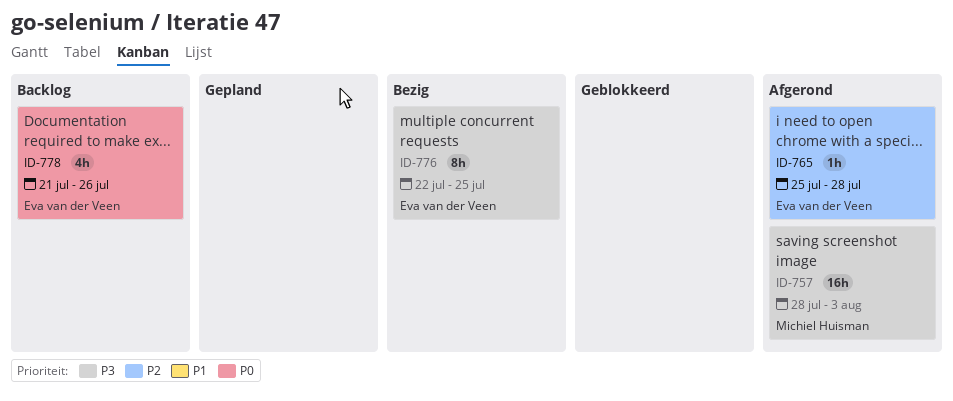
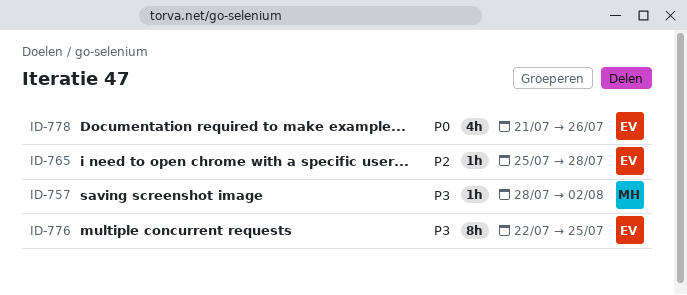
ID-757, estimate: 16h -> 1h
ID-757, due: Aug 3 -> Aug 2

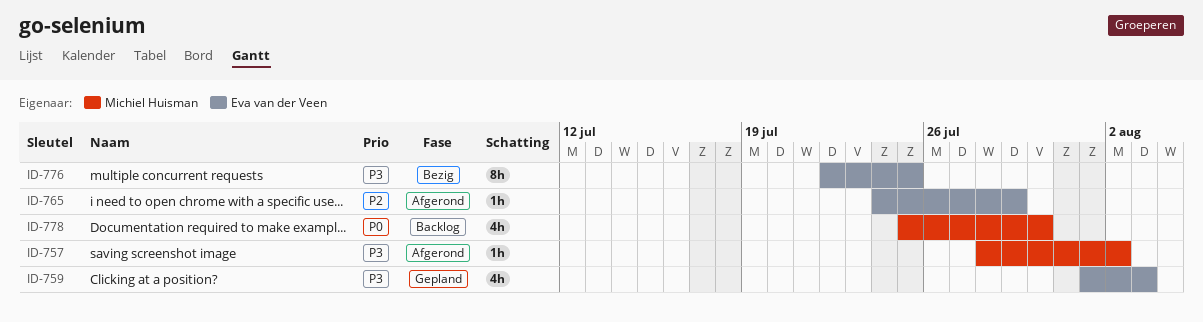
ID-759: none -> present
ID-765, start: Jul 25 -> Jul 24
ID-765, due: Jul 28 -> Jul 29
ID-778, owner: Eva van der Veen -> Michiel Huisman
ID-778, start: Jul 21 -> Jul 25
ID-778, due: Jul 26 -> Jul 30

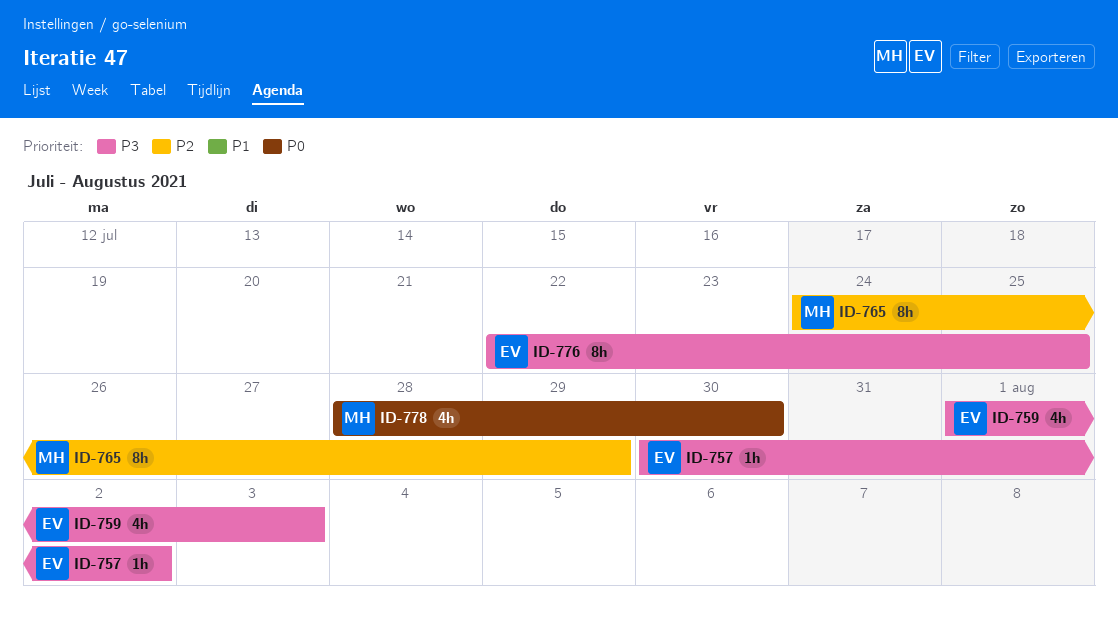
ID-757, owner: Michiel Huisman -> Eva van der Veen
ID-757, start: Jul 28 -> Jul 30
ID-765, owner: Eva van der Veen -> Michiel Huisman
ID-765, estimate: 1h -> 8h
ID-778, start: Jul 25 -> Jul 28

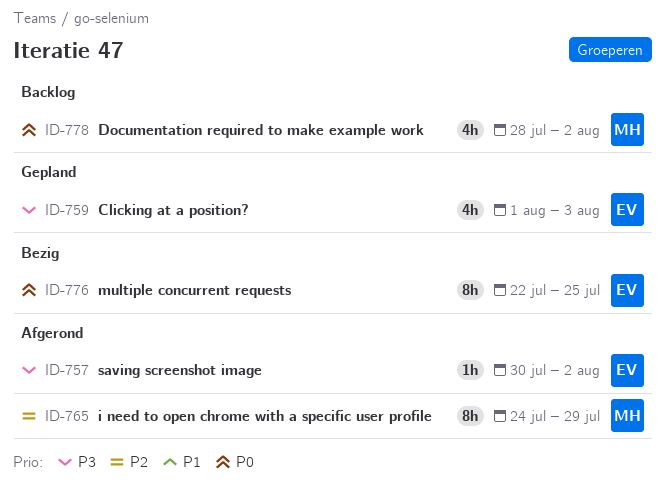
ID-776, priority: P3 -> P0
ID-778, due: Jul 30 -> Aug 2

